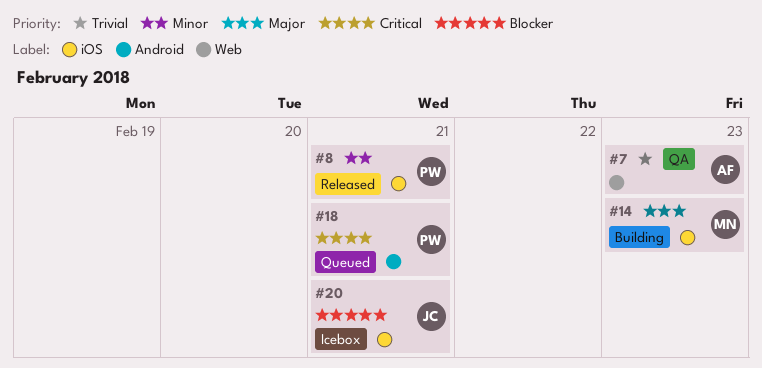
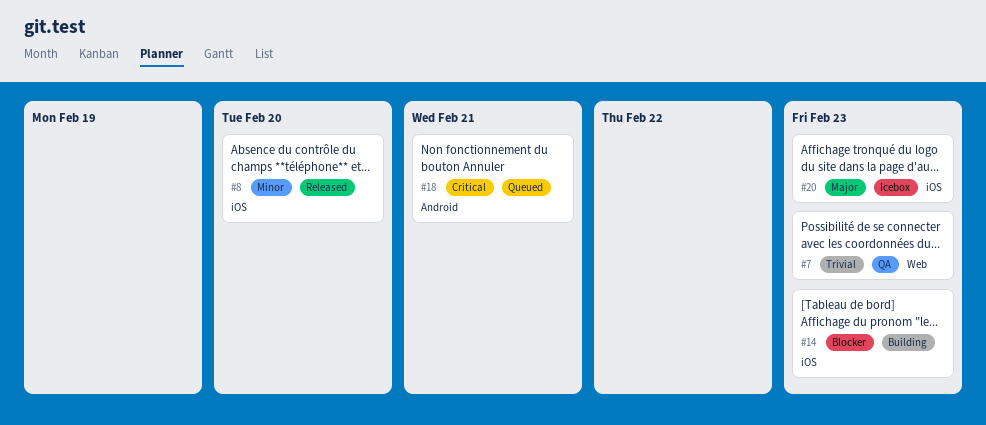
#8, due: Feb 21 -> Feb 20
#14, priority: Major -> Blocker
#20, priority: Blocker -> Major
#20, due: Feb 21 -> Feb 23

